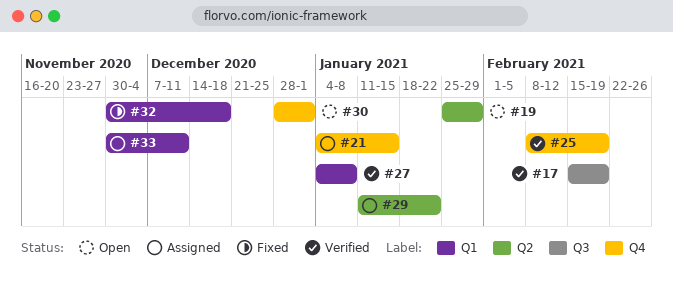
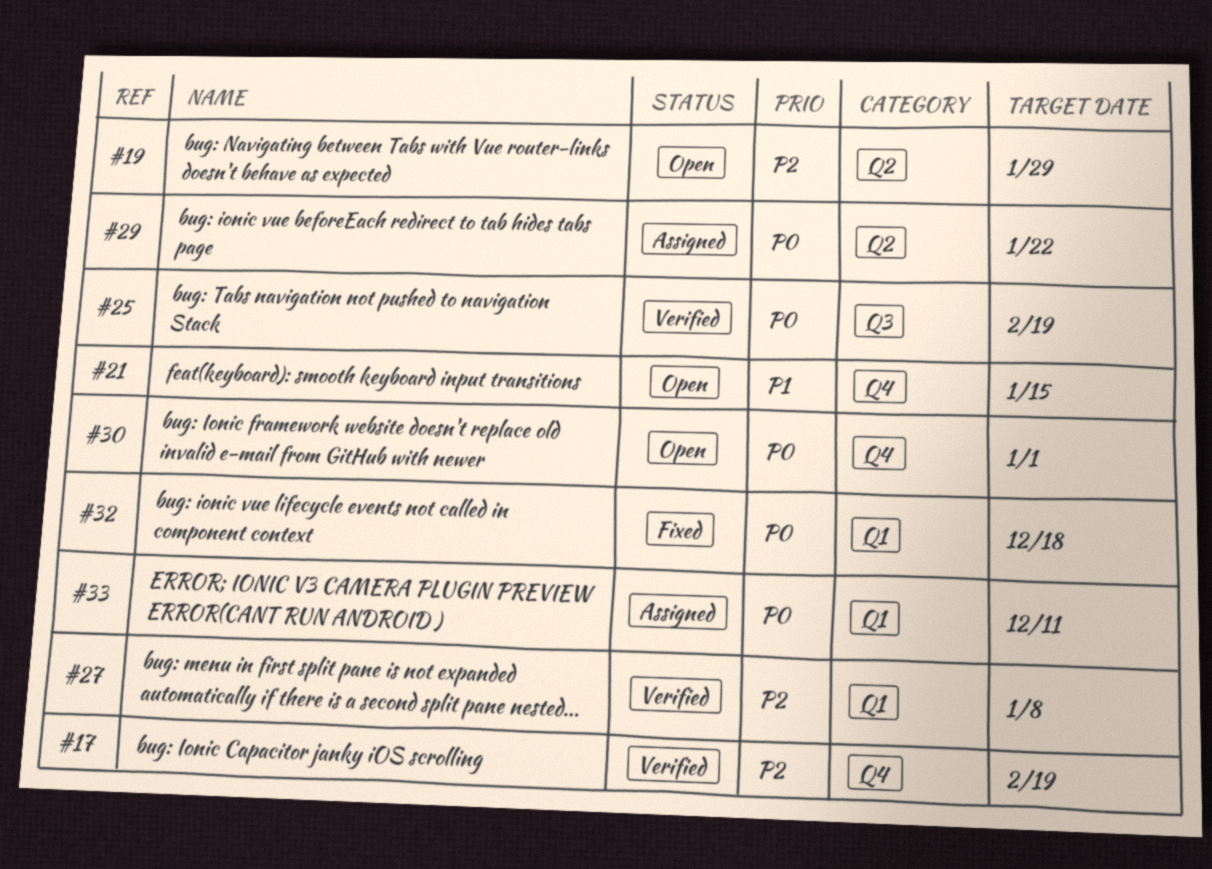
#17, label: Q3 -> Q4
#21, status: Assigned -> Open
#25, label: Q4 -> Q3

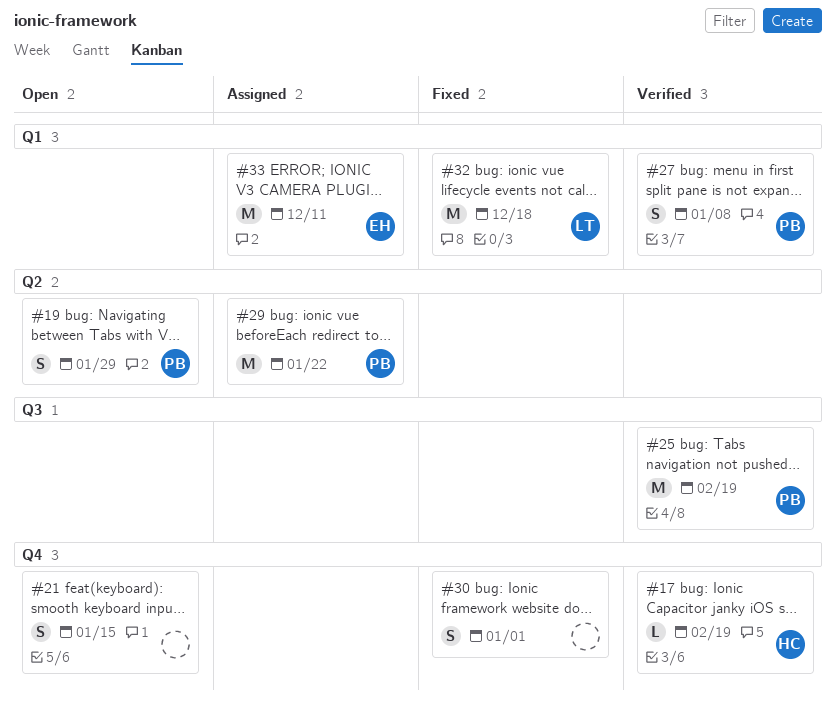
#30, status: Open -> Fixed

